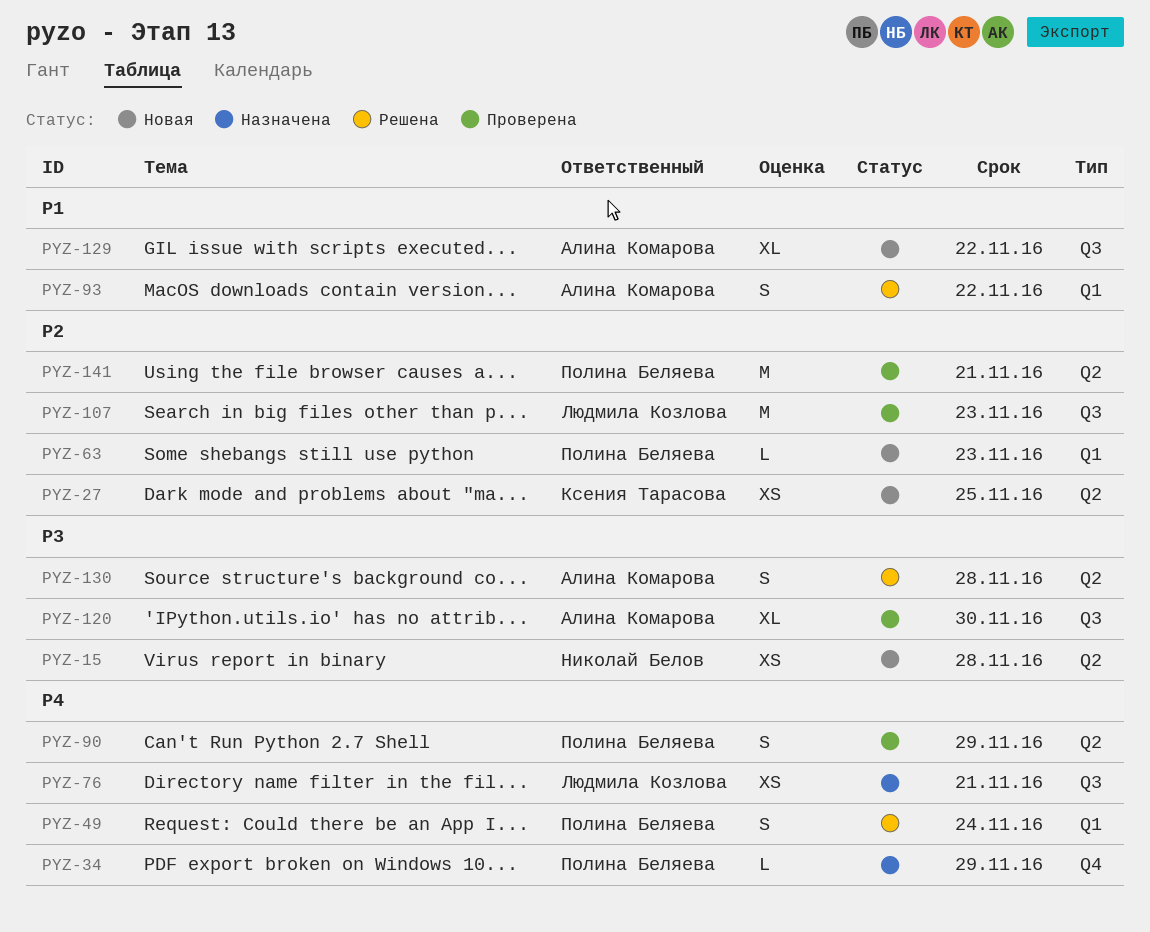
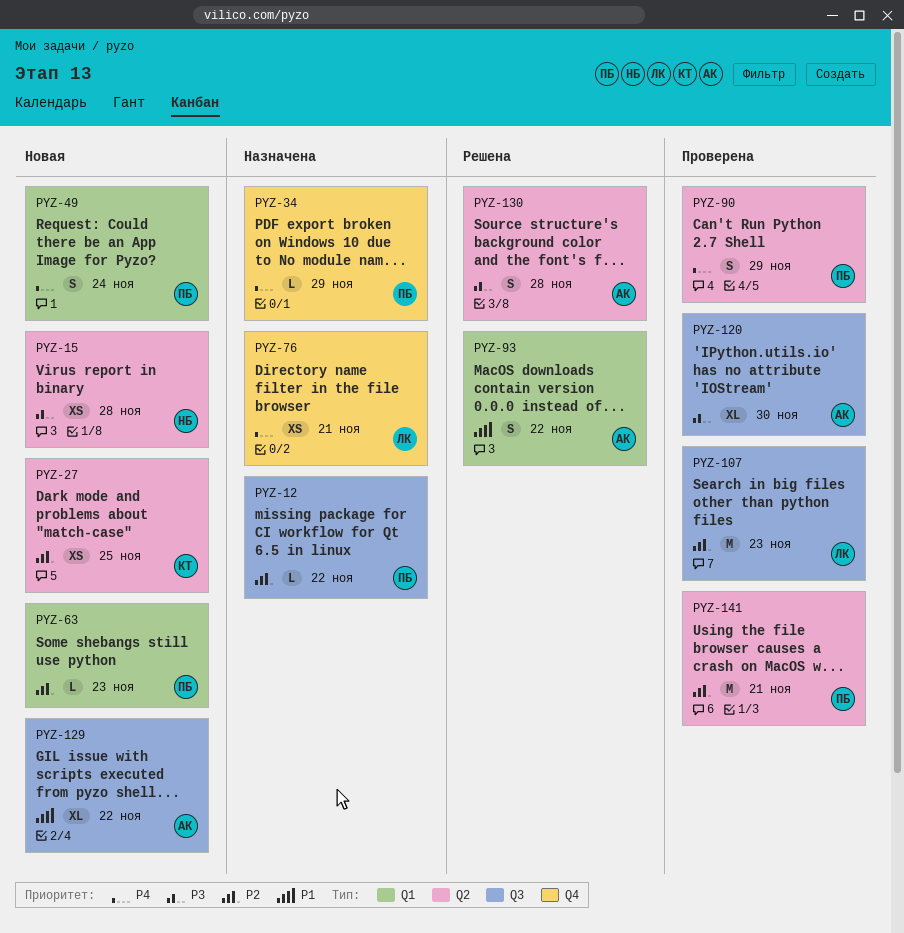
PYZ-12: none -> present
PYZ-49, status: Решена -> Новая
PYZ-76, label: Q3 -> Q4

